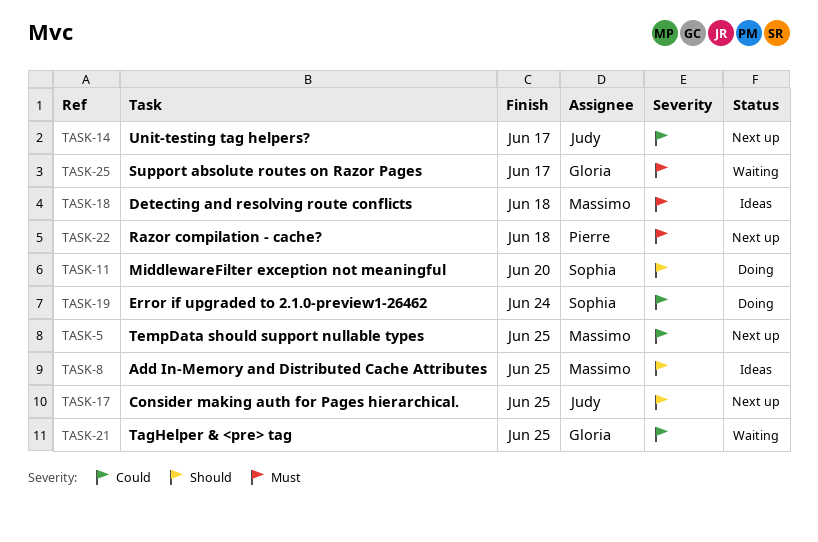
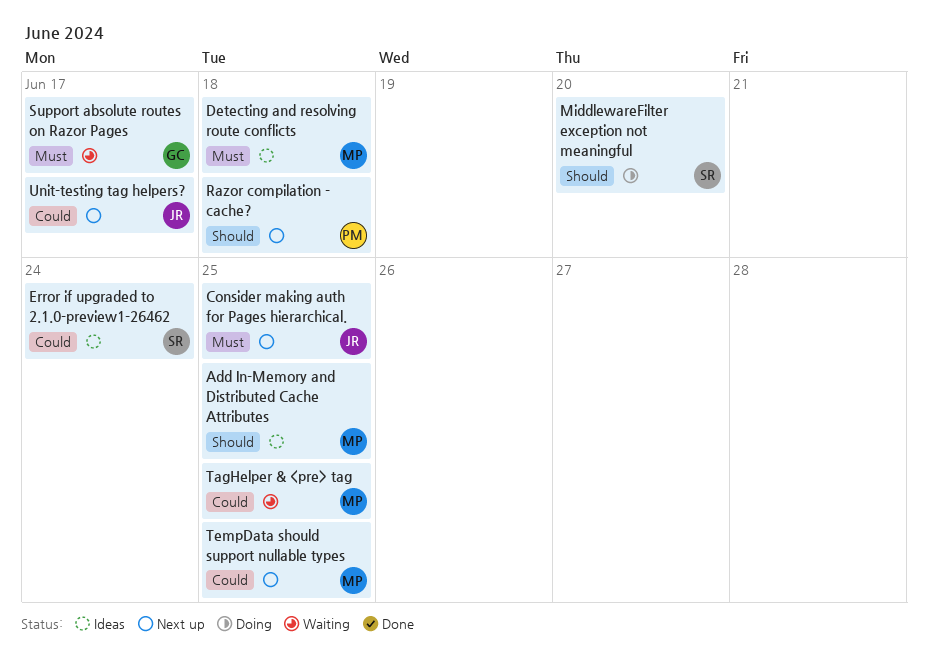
Consider making auth for Pages hierarchical., priority: Should -> Must
Error if upgraded to 2.1.0-preview1-26462, status: Doing -> Ideas
Razor compilation - cache?, priority: Must -> Should
TagHelper & <pre> tag, owner: Gloria -> Massimo

